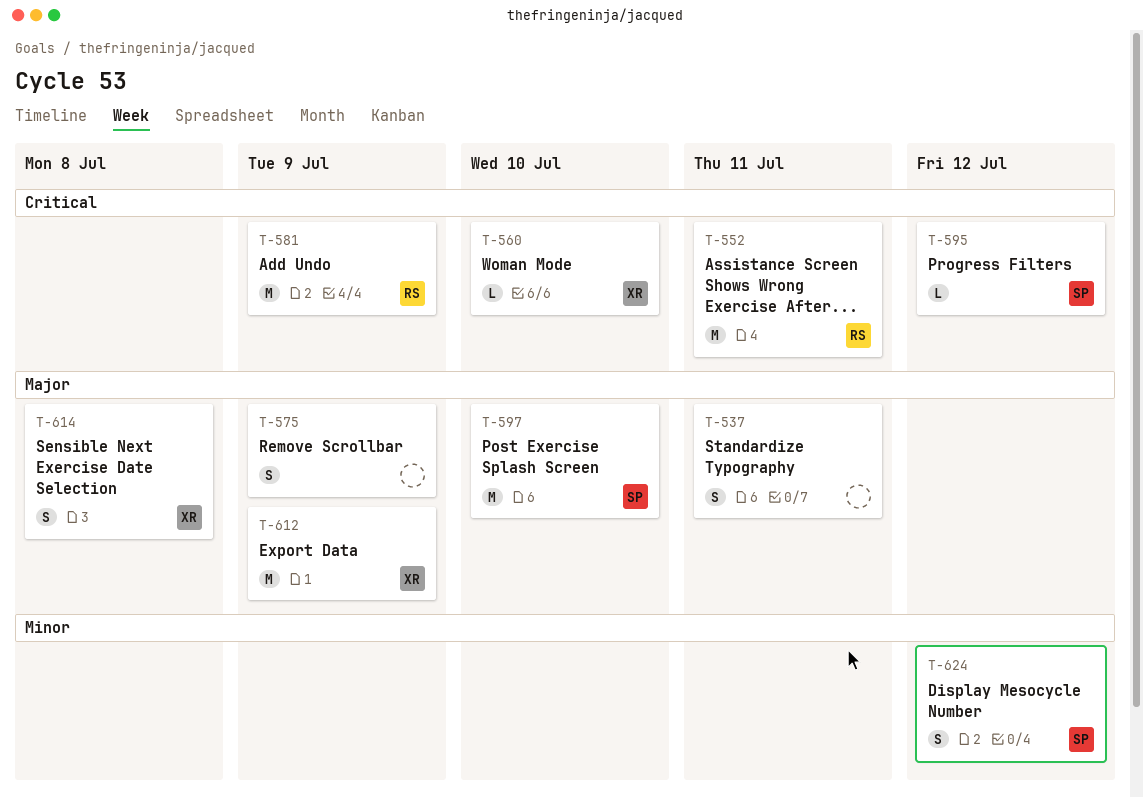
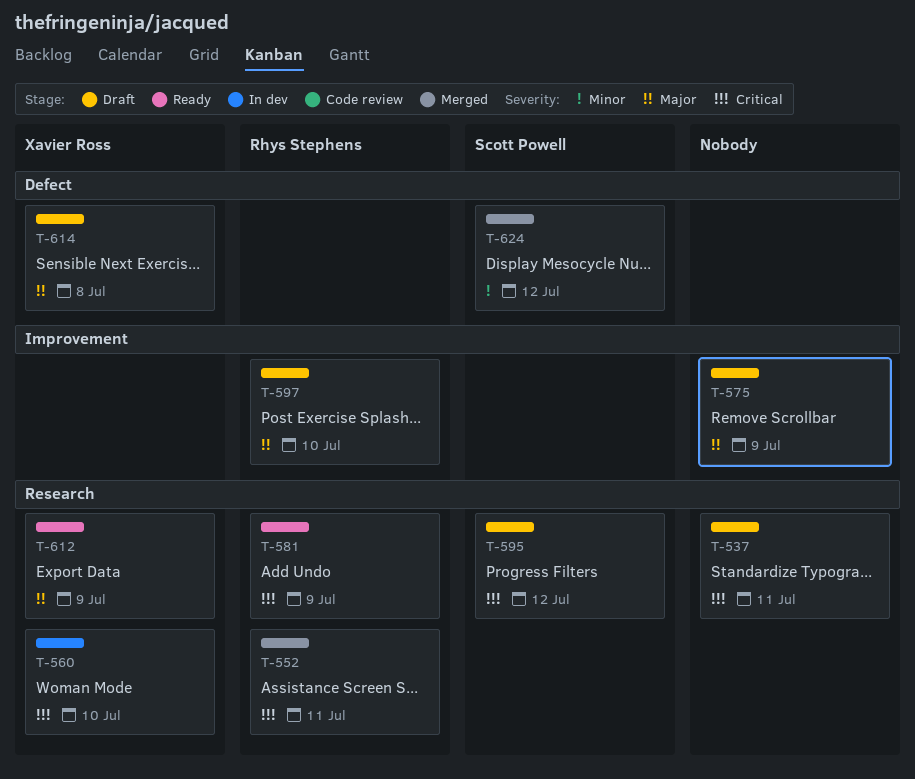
T-537, priority: Major -> Critical
T-597, owner: Scott Powell -> Rhys Stephens

